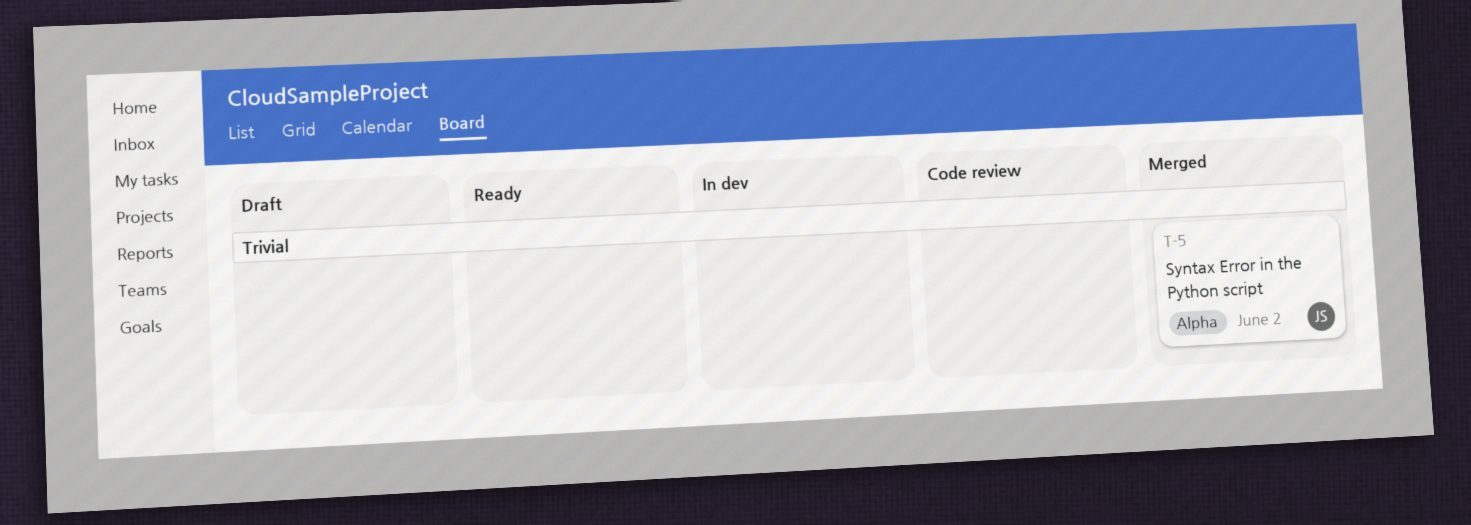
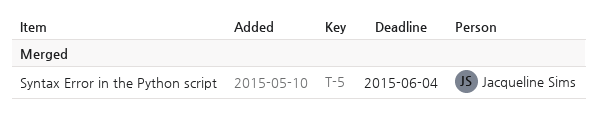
T-5, due: Jun 2 -> Jun 4

